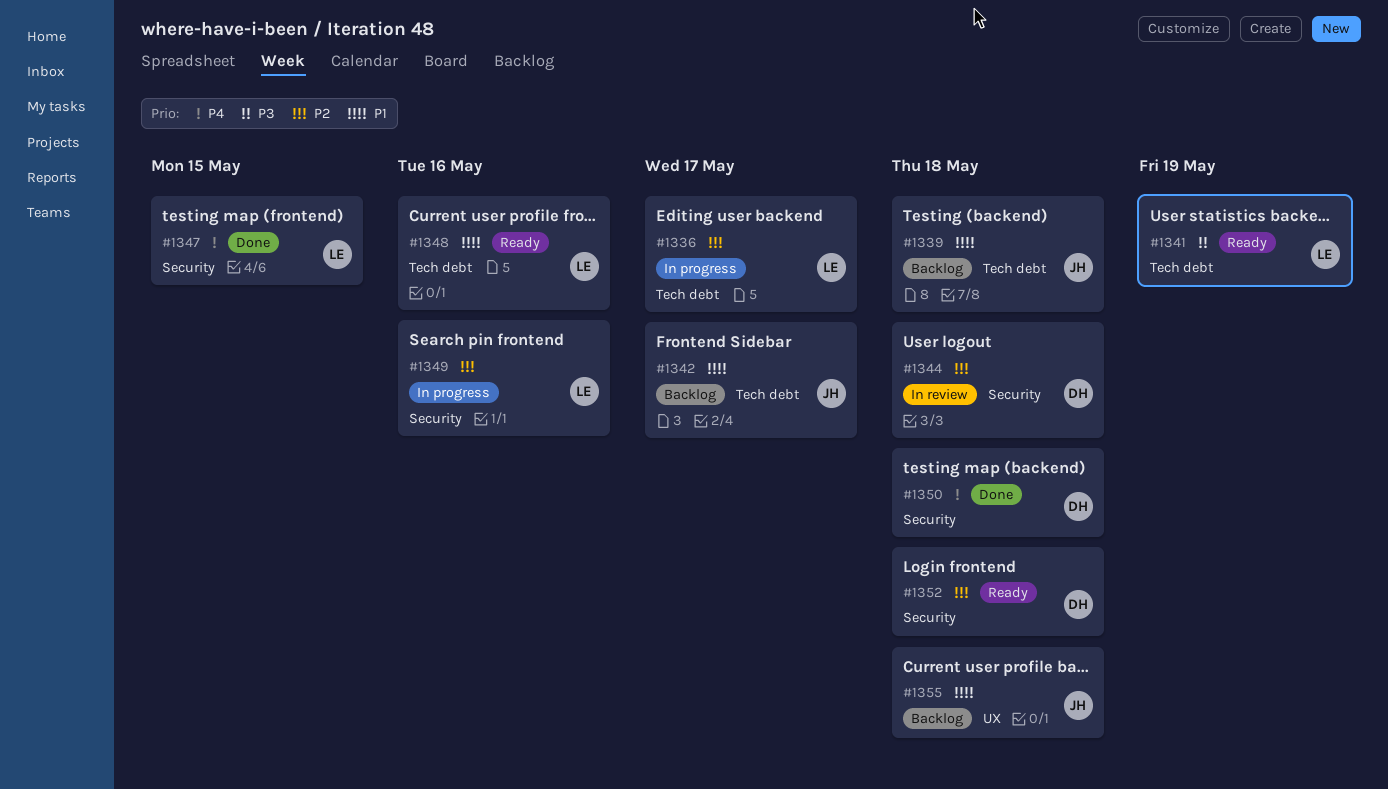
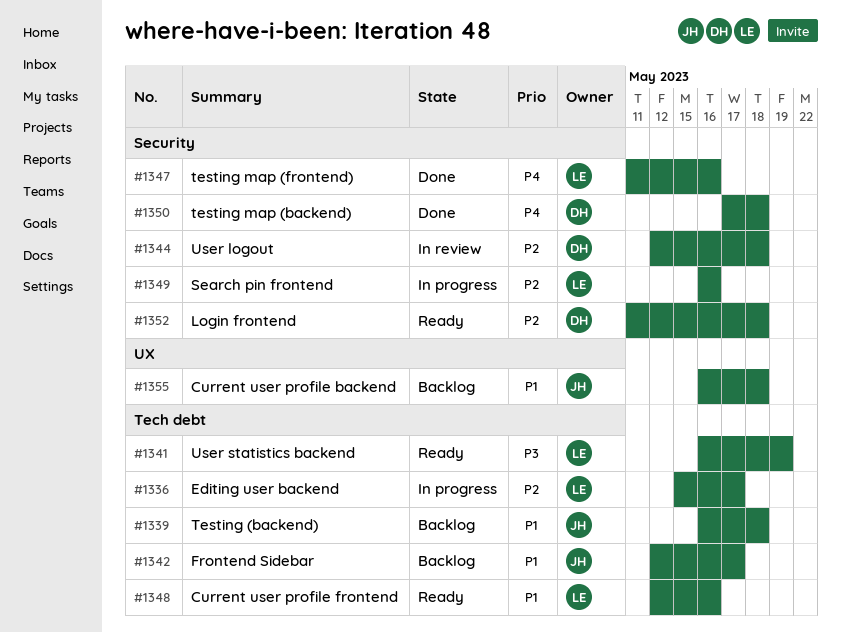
#1347, due: May 15 -> May 16

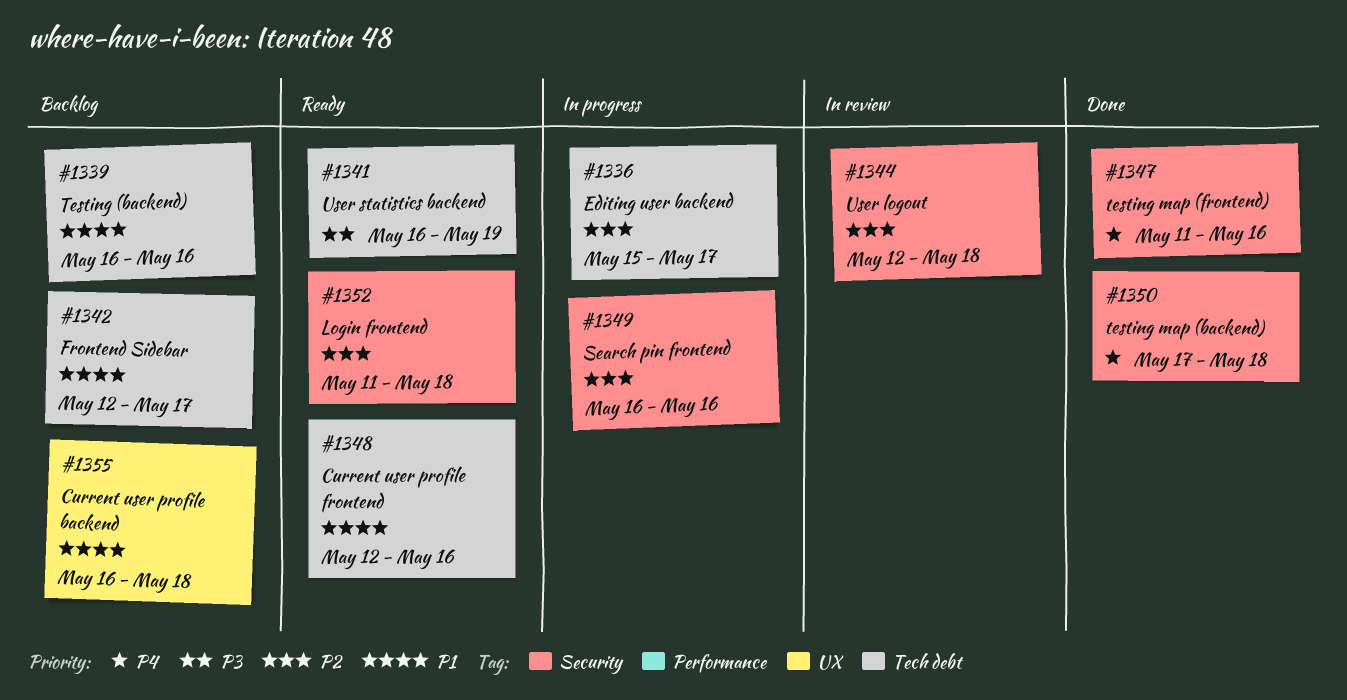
#1339, due: May 18 -> May 16

